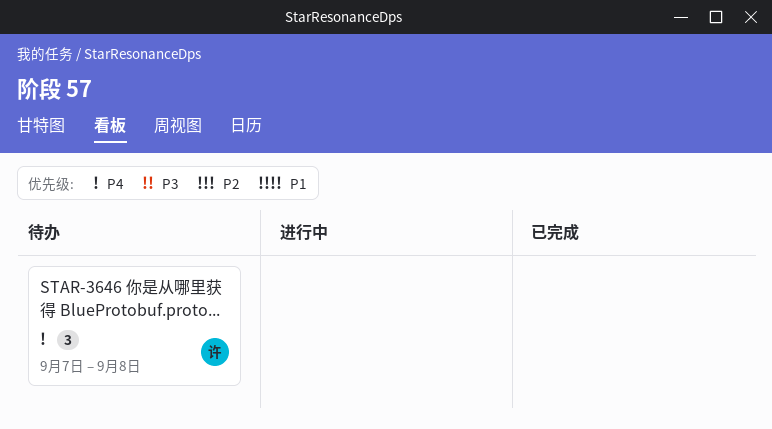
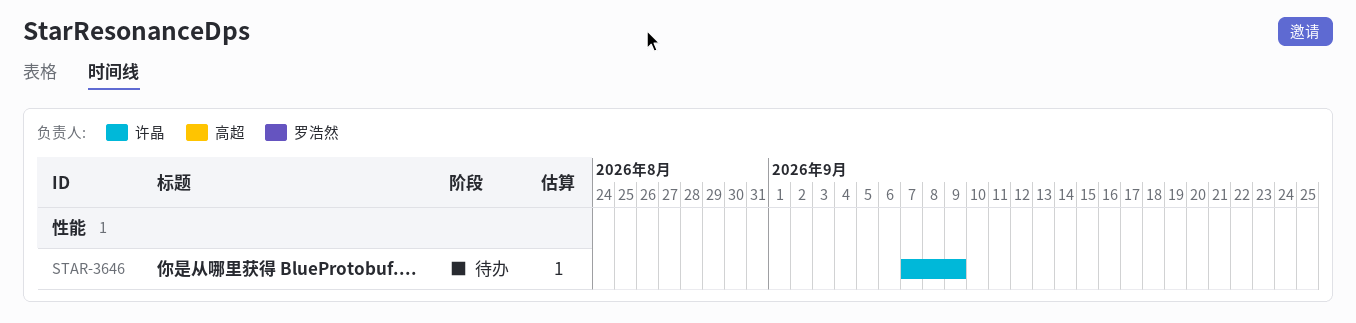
STAR-3646, estimate: 3 -> 1
STAR-3646, due: Sep 8 -> Sep 9

